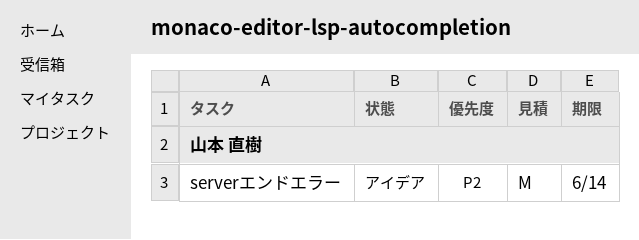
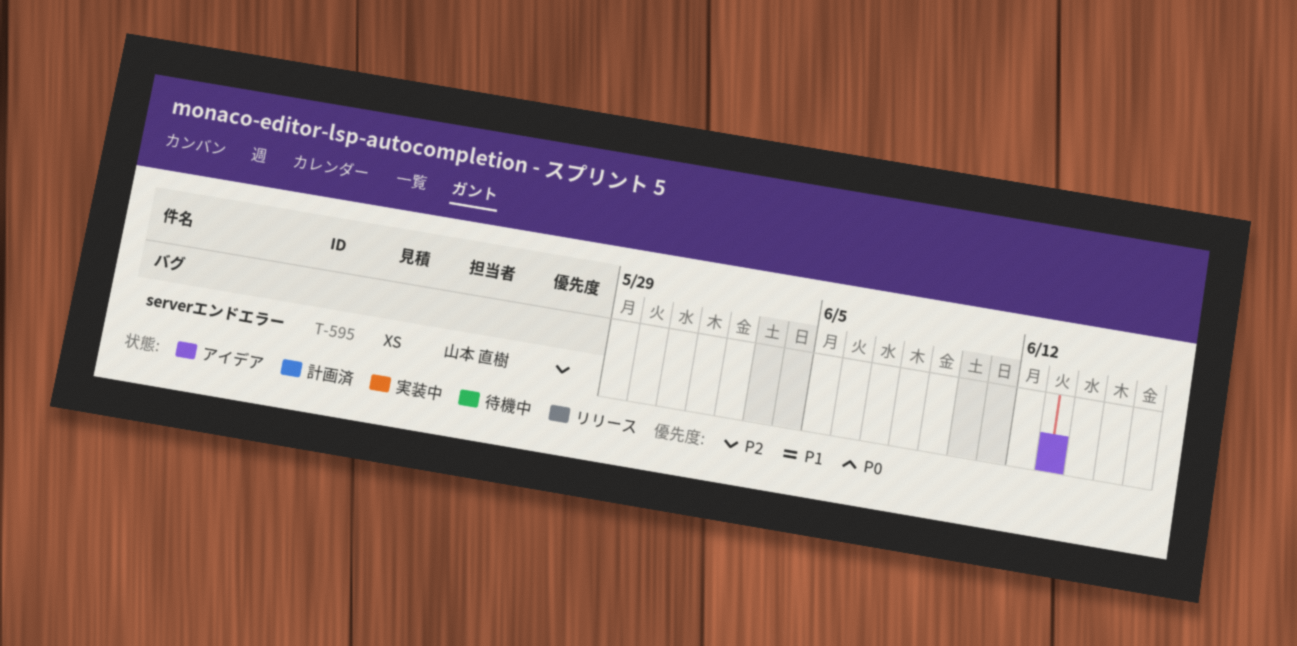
serverエンドエラー, estimate: M -> XS
serverエンドエラー, due: Jun 14 -> Jun 13

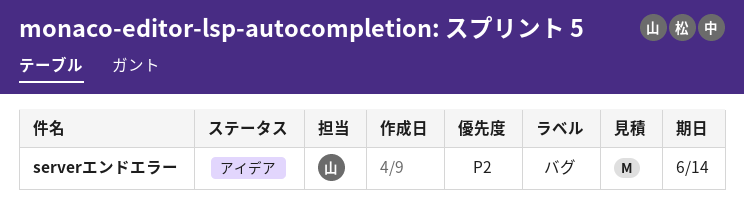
serverエンドエラー, estimate: XS -> M
serverエンドエラー, due: Jun 13 -> Jun 14

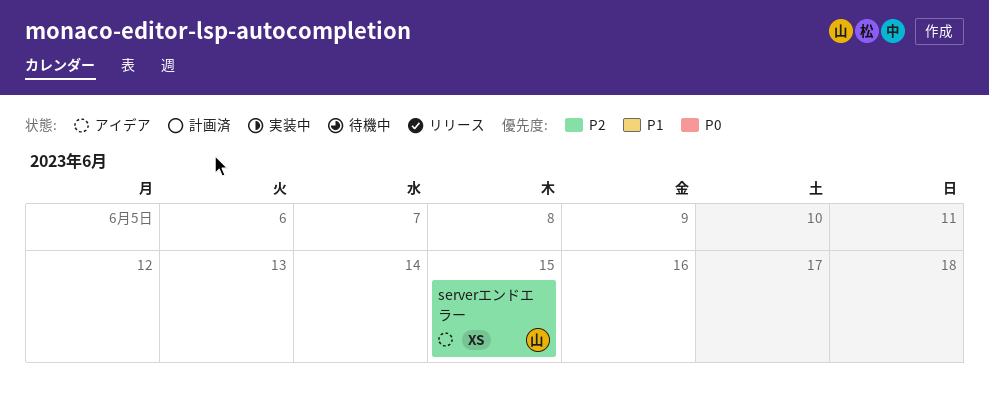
serverエンドエラー, estimate: M -> XS
serverエンドエラー, due: Jun 14 -> Jun 15

